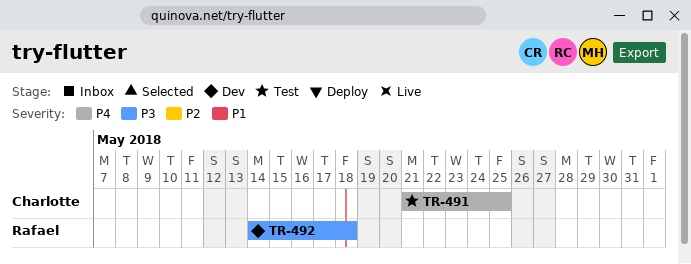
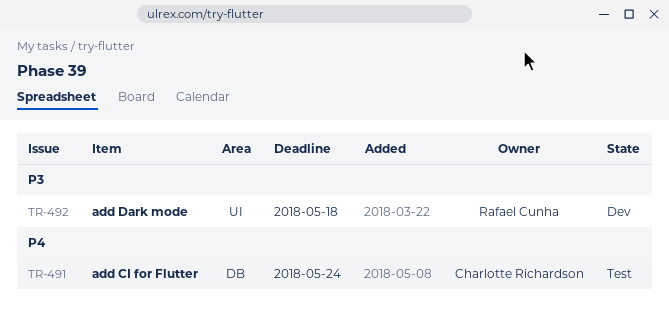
TR-491, due: May 25 -> May 24

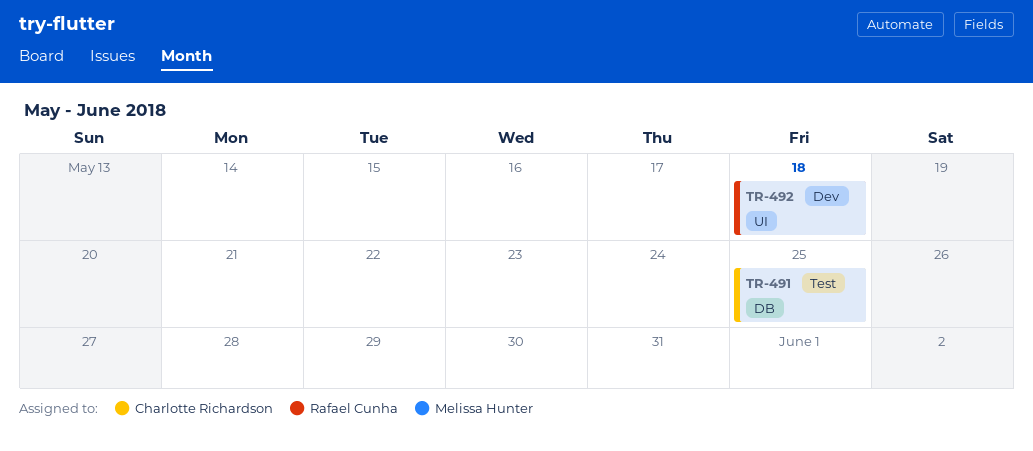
TR-491, due: May 24 -> May 25

